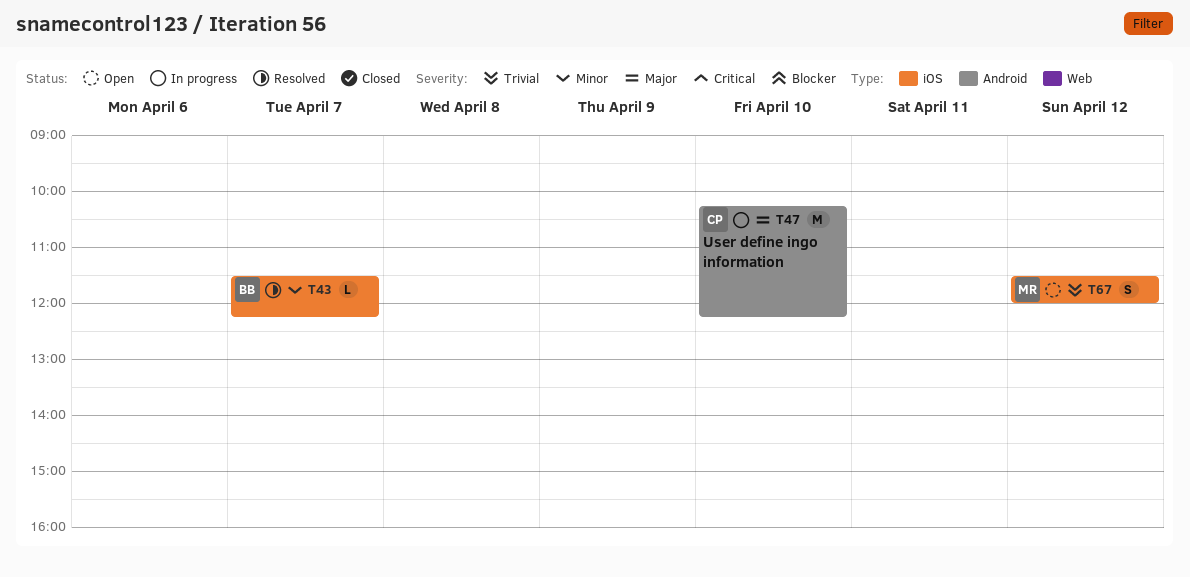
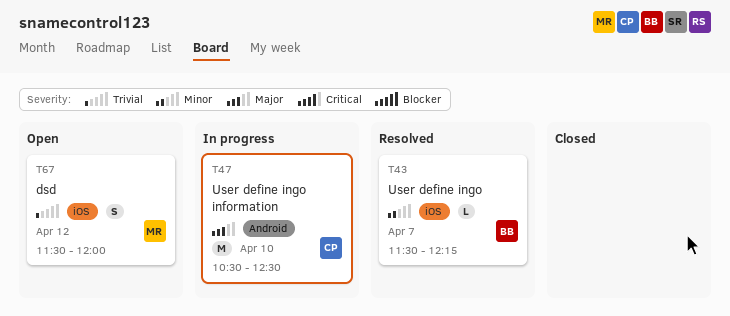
T47, begins: 10:15 -> 10:30
T47, ends: 12:15 -> 12:30

